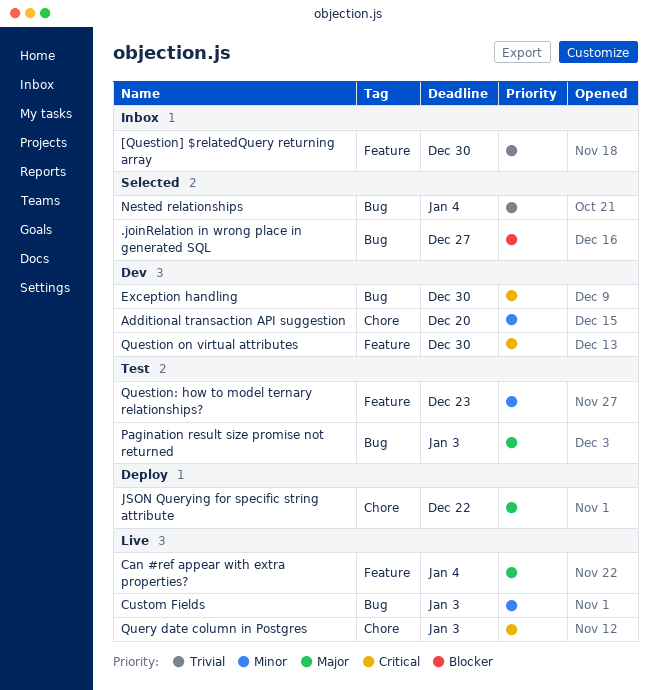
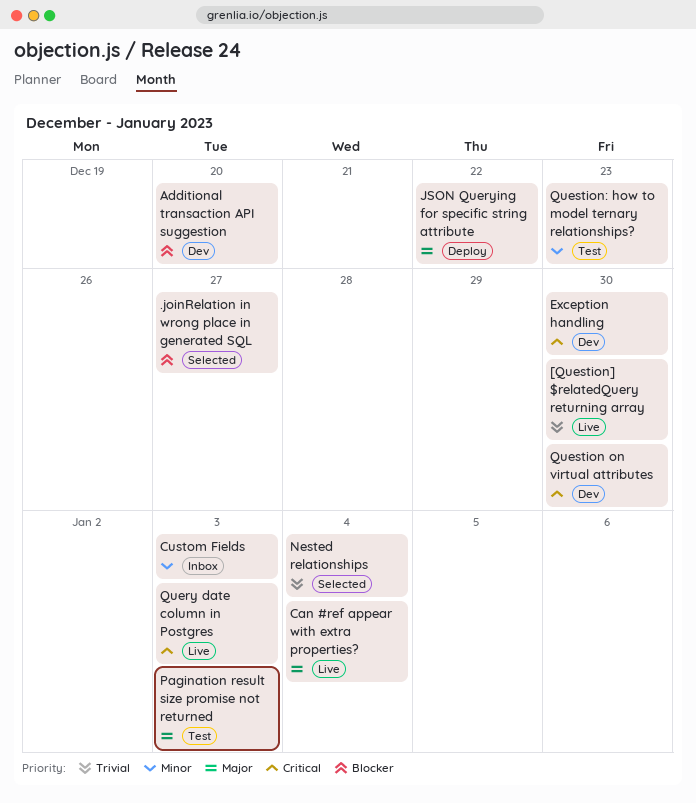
[Question] $relatedQuery returning array, status: Inbox -> Live
Additional transaction API suggestion, priority: Minor -> Blocker
Custom Fields, status: Live -> Inbox

